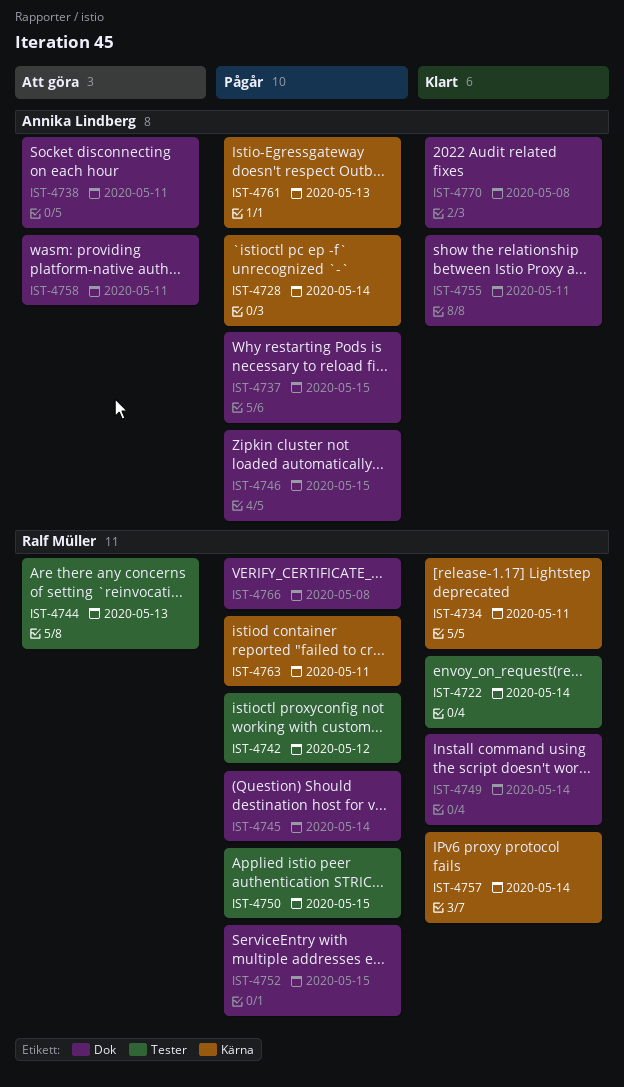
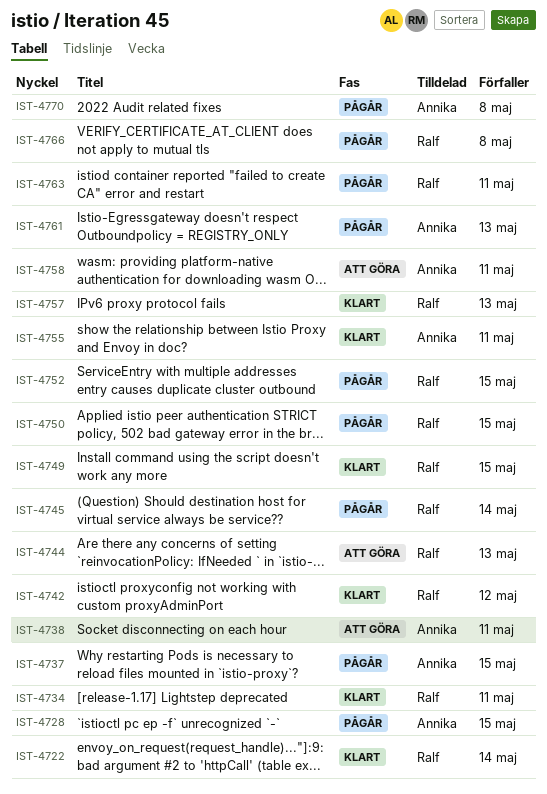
IST-4728, due: May 14 -> May 15
IST-4742, status: Pågår -> Klart
IST-4746: present -> none
IST-4749, due: May 14 -> May 15
IST-4757, due: May 14 -> May 13
IST-4770, status: Klart -> Pågår

